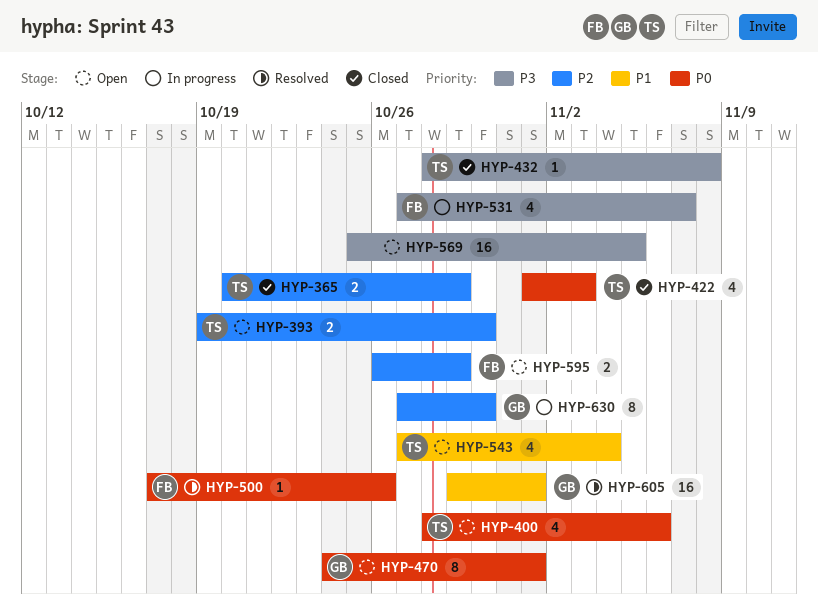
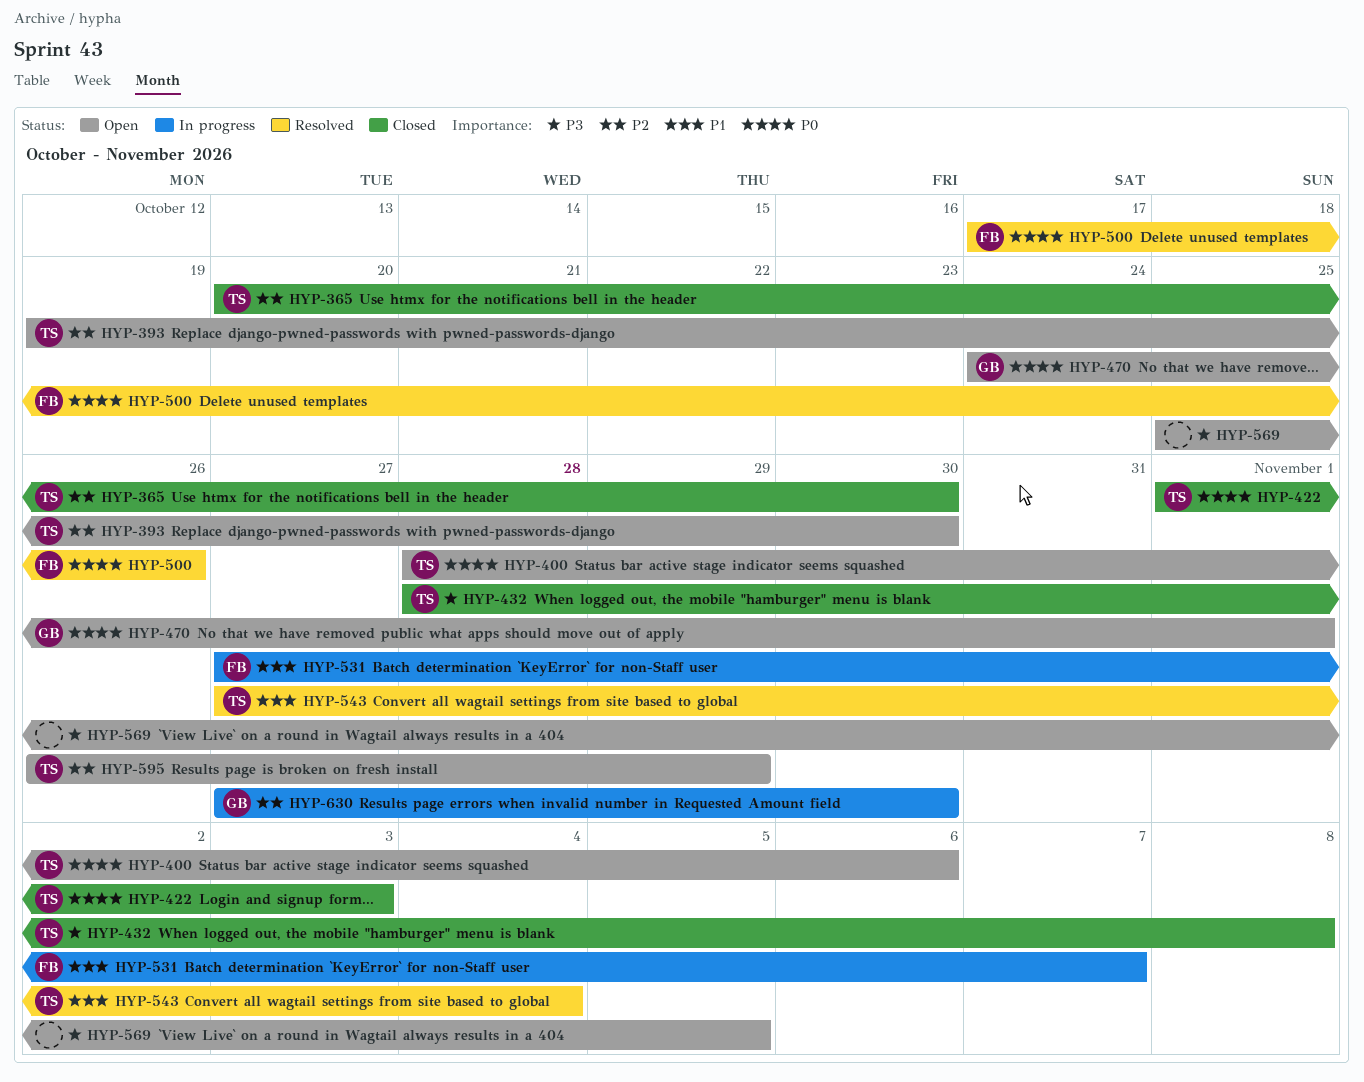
HYP-365, due: Oct 29 -> Oct 30
HYP-531, priority: P3 -> P1
HYP-543, status: Open -> Resolved
HYP-595, owner: FB -> TS
HYP-605: present -> none

